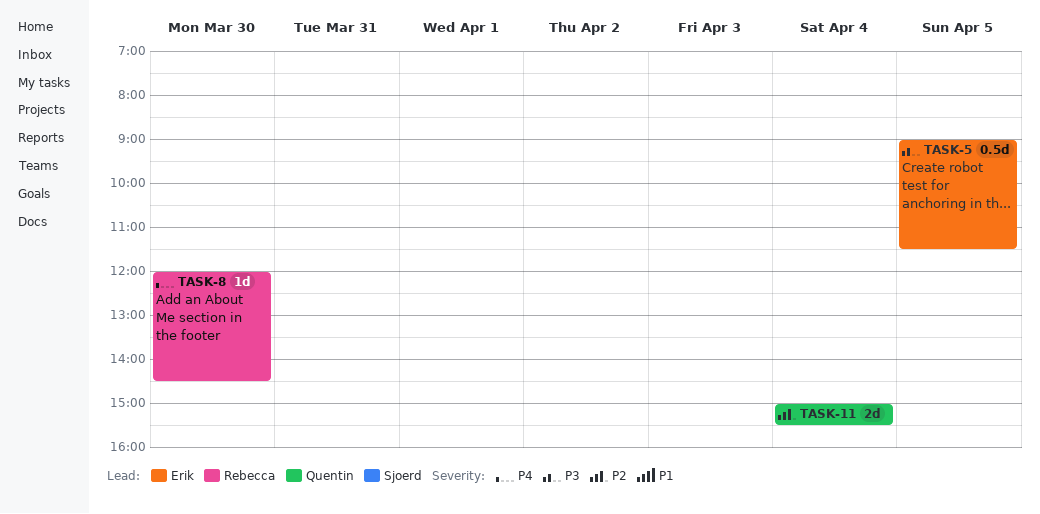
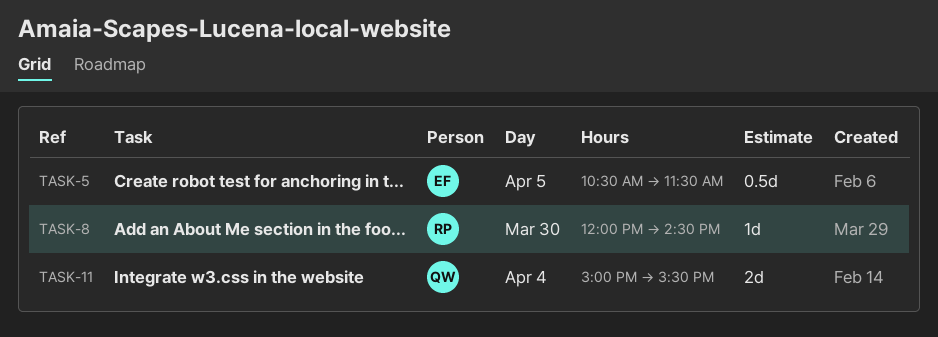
TASK-5, begins: 09:00 -> 10:30

